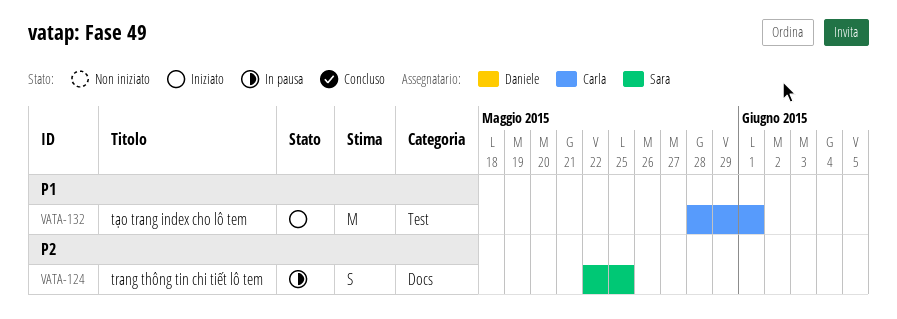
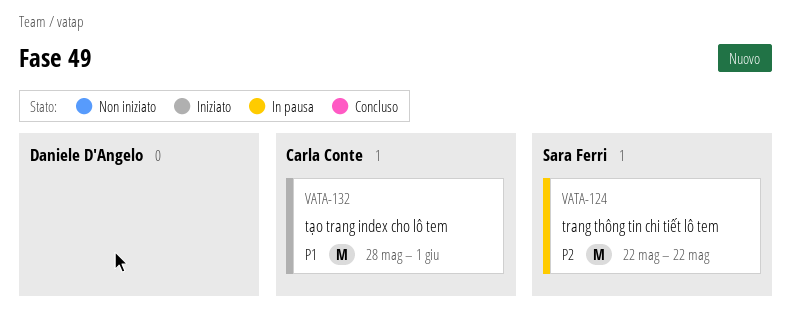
VATA-124, estimate: S -> M
VATA-124, due: May 25 -> May 22

